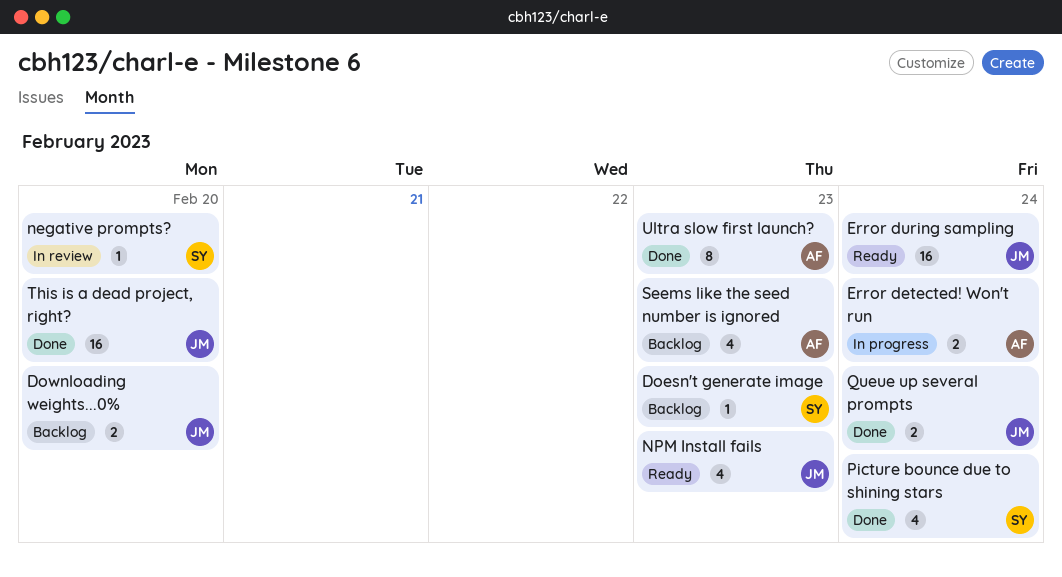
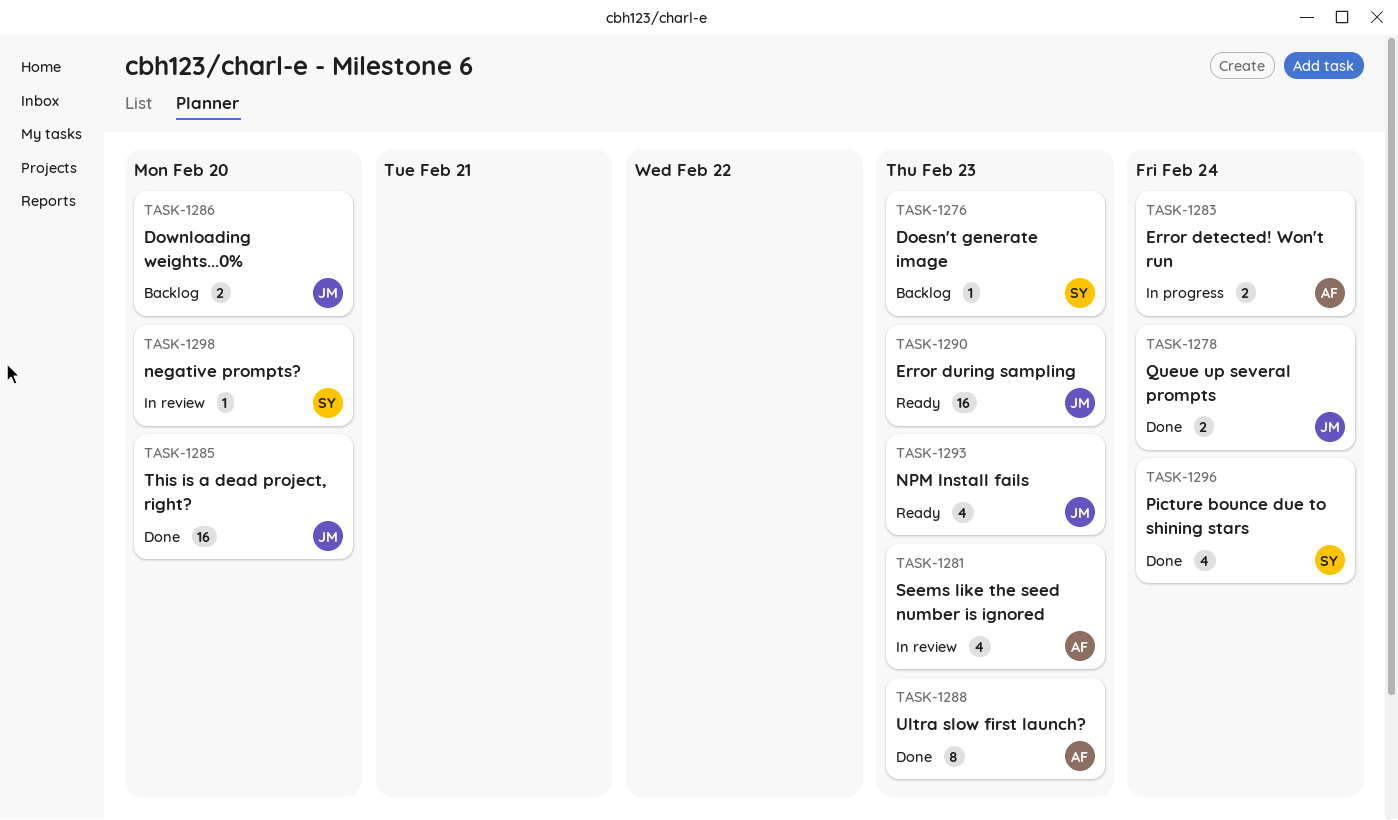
Error during sampling, due: Feb 24 -> Feb 23
Seems like the seed number is ignored, status: Backlog -> In review

